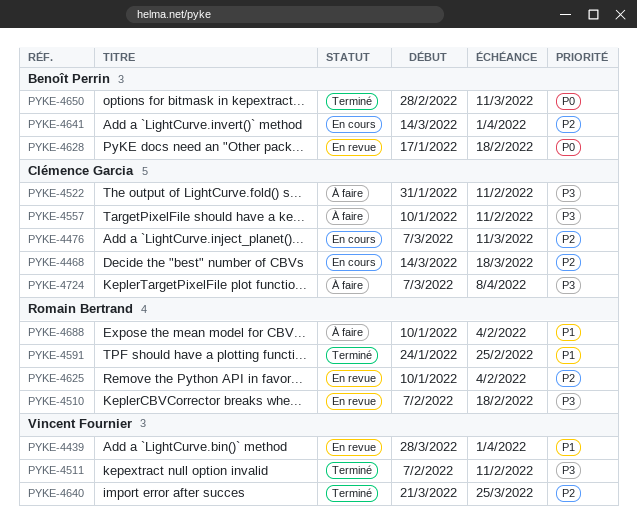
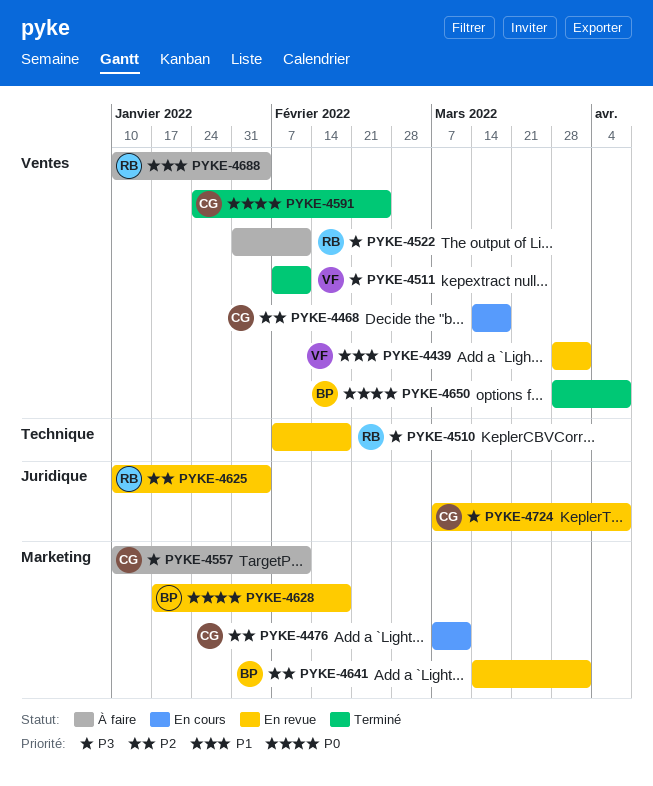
PYKE-4522, owner: Clémence Garcia -> Romain Bertrand
PYKE-4591, owner: Romain Bertrand -> Clémence Garcia
PYKE-4591, priority: P1 -> P0
PYKE-4640: present -> none
PYKE-4641, status: En cours -> En revue
PYKE-4650, start: Feb 28 -> Mar 28
PYKE-4650, due: Mar 11 -> Apr 8
PYKE-4724, status: À faire -> En revue

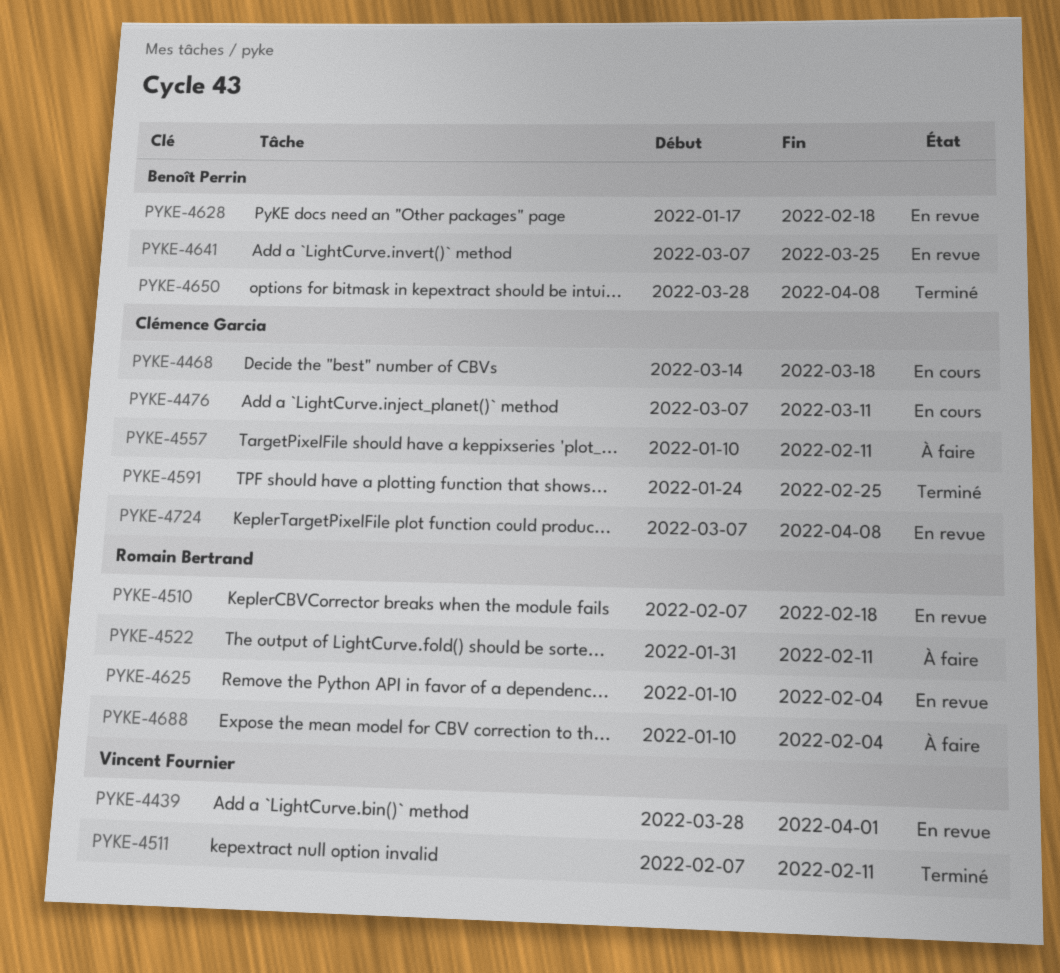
PYKE-4641, start: Mar 14 -> Mar 7
PYKE-4641, due: Apr 1 -> Mar 25

